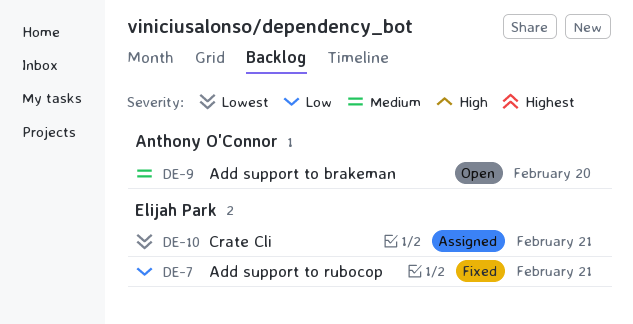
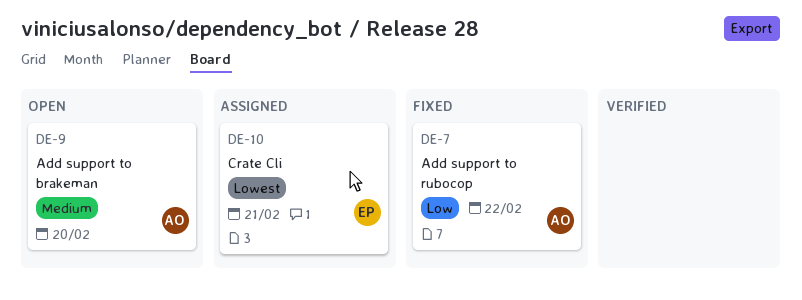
DE-7, owner: Elijah Park -> Anthony O'Connor
DE-7, due: Feb 21 -> Feb 22

